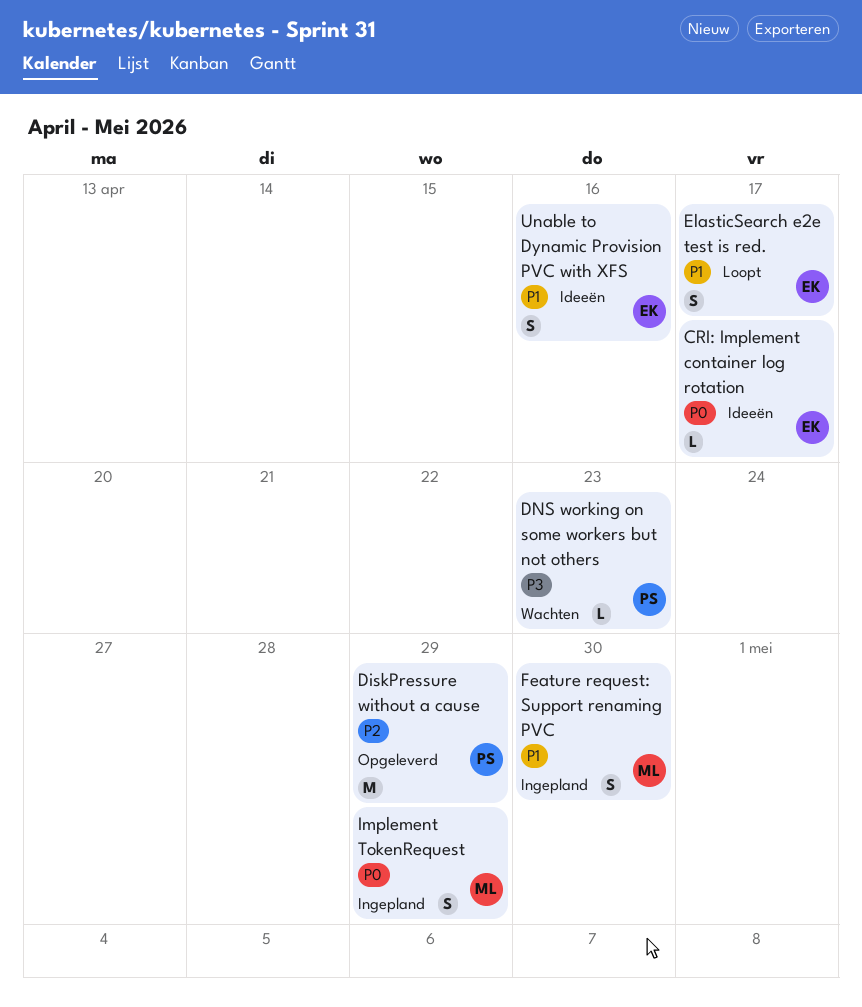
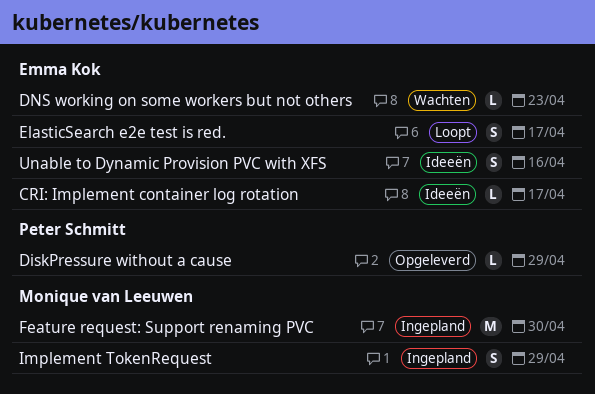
DiskPressure without a cause, estimate: M -> L
DNS working on some workers but not others, owner: Peter Schmitt -> Emma Kok
Feature request: Support renaming PVC, estimate: S -> M

